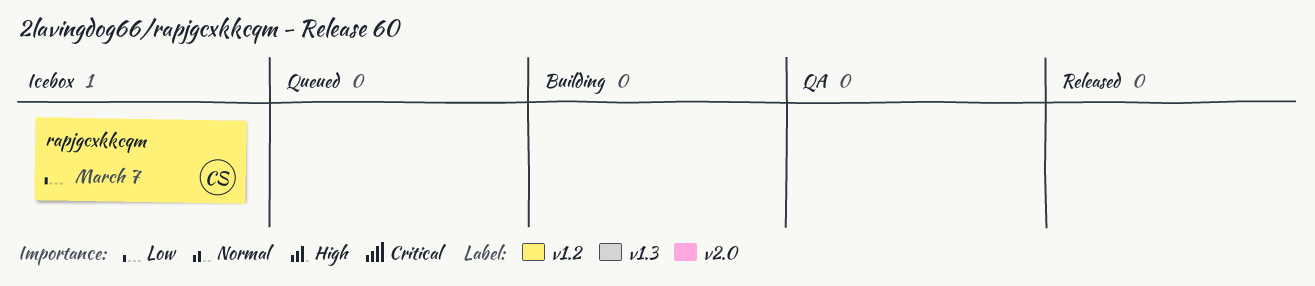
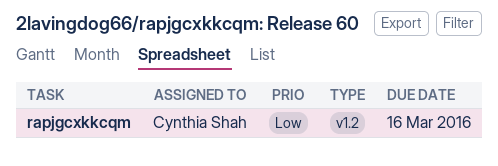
rapjgcxkkcqm, due: Mar 7 -> Mar 16

